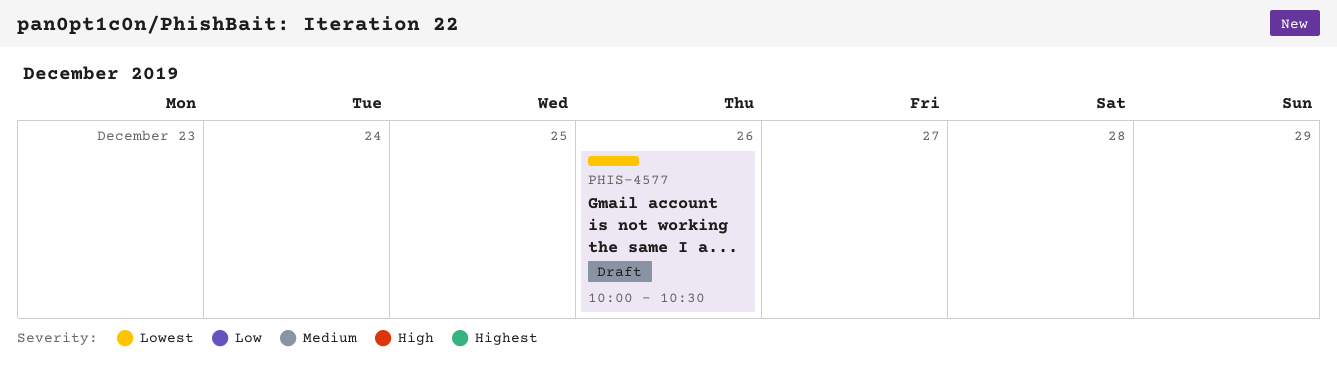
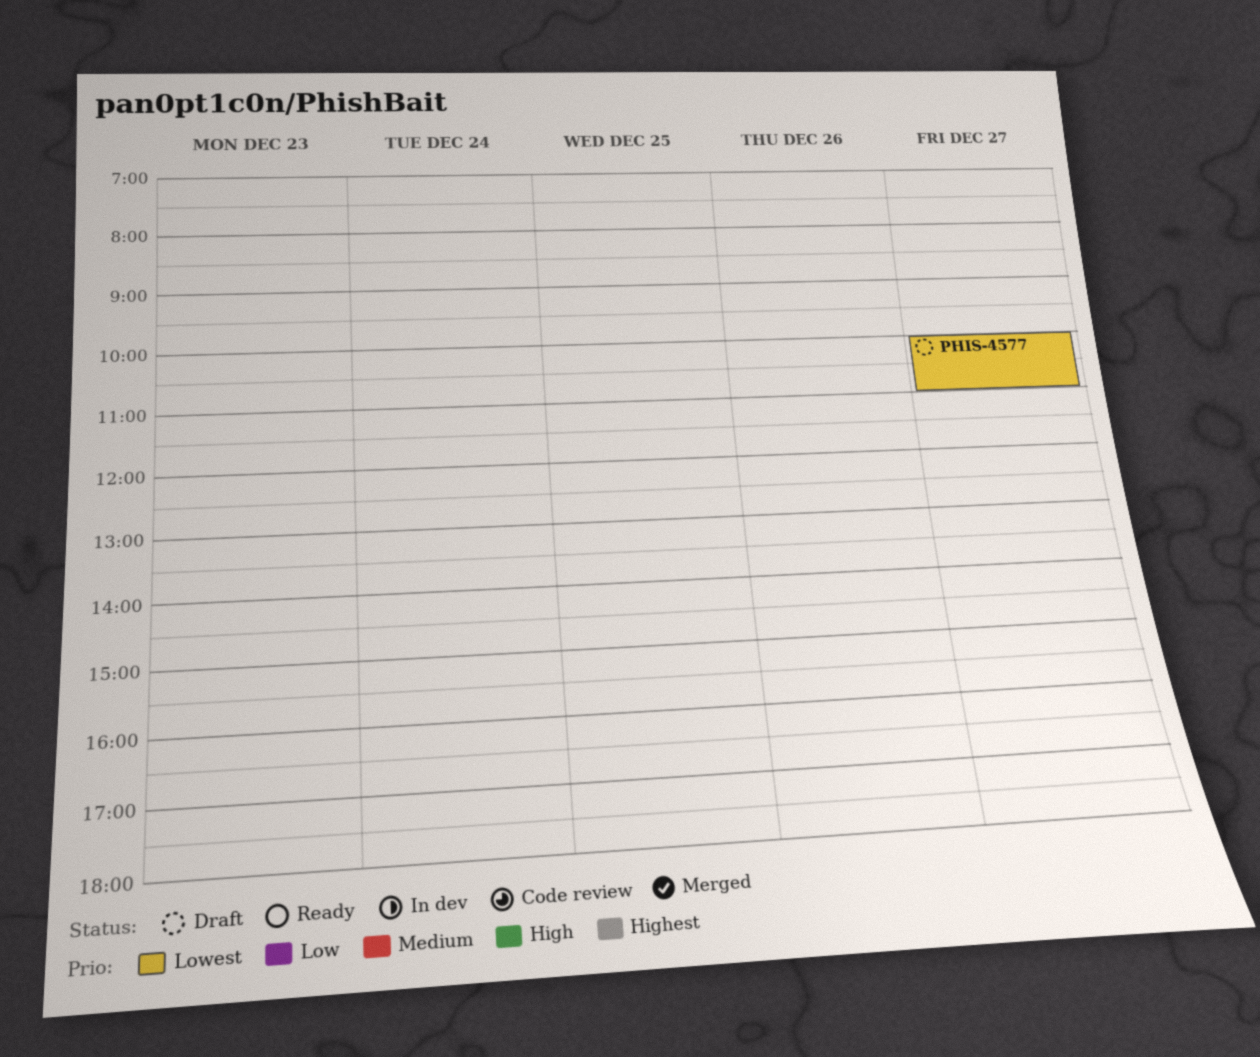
PHIS-4577, day: Dec 26 -> Dec 27
PHIS-4577, ends: 10:30 -> 11:00

